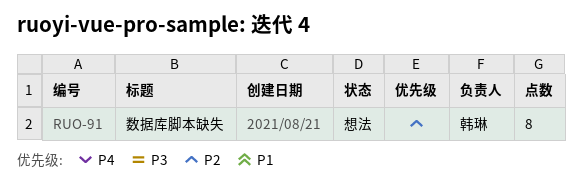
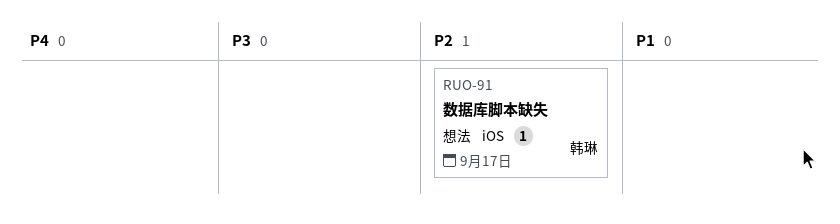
RUO-91, estimate: 8 -> 1

